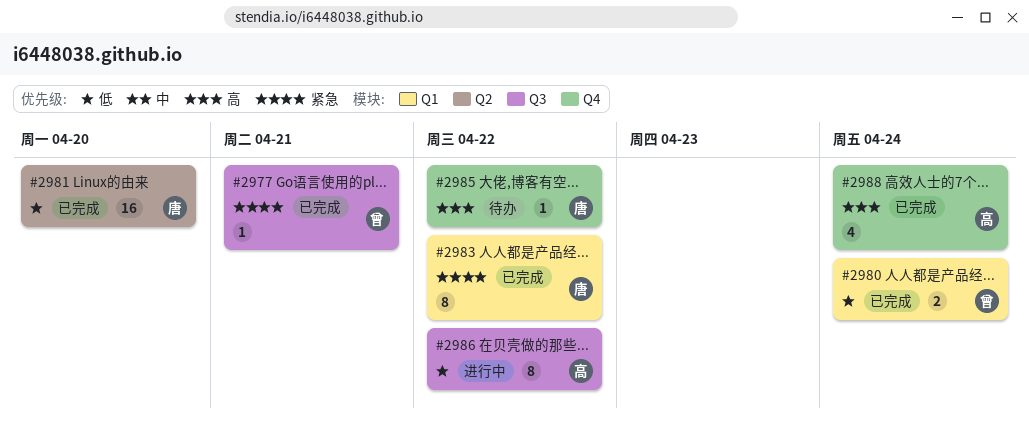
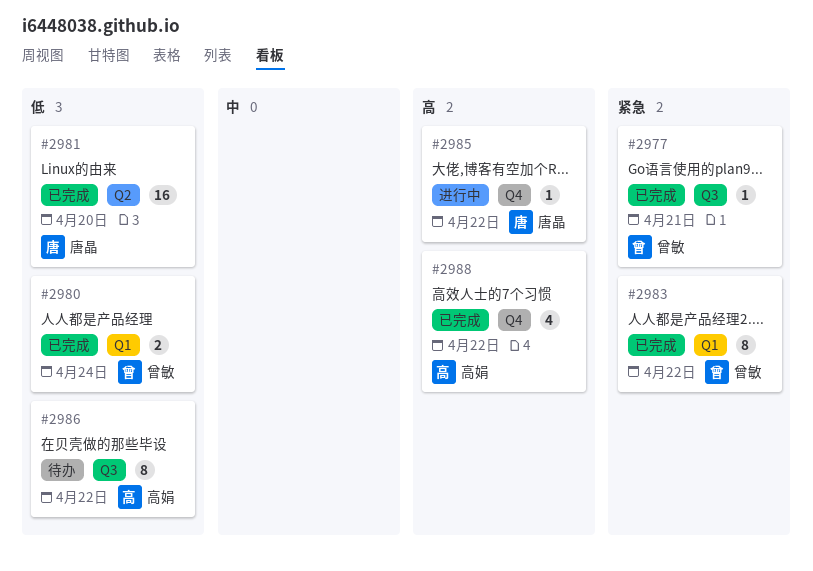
#2983, owner: 唐晶 -> 曾敏
#2985, status: 待办 -> 进行中
#2986, status: 进行中 -> 待办
#2988, due: Apr 24 -> Apr 22

